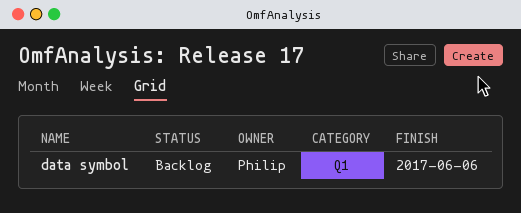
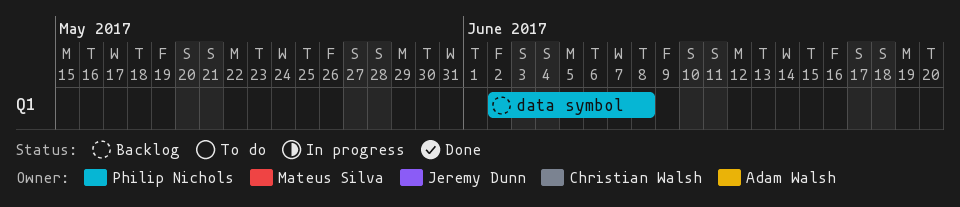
data symbol, due: Jun 6 -> Jun 8

